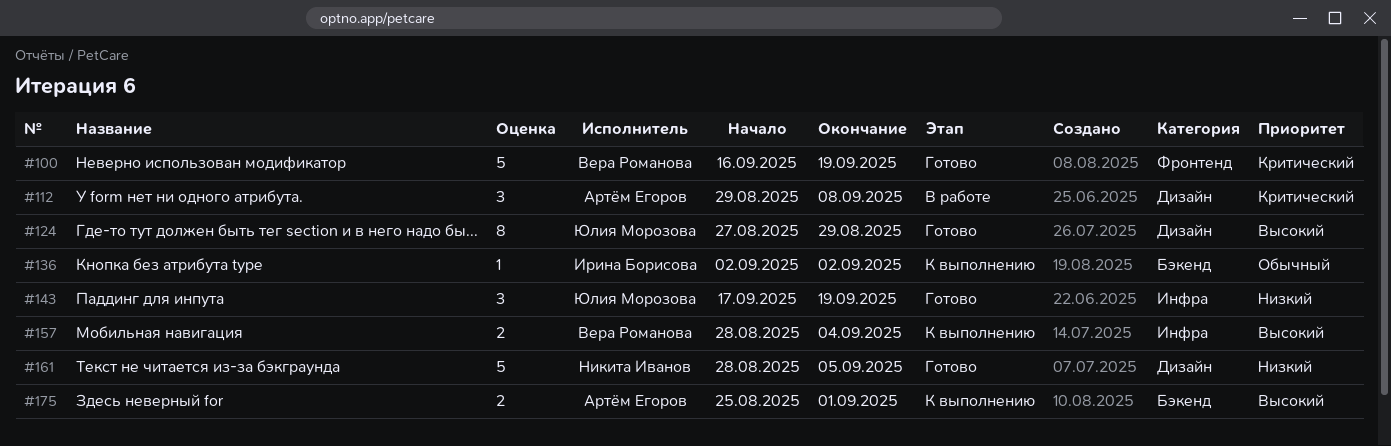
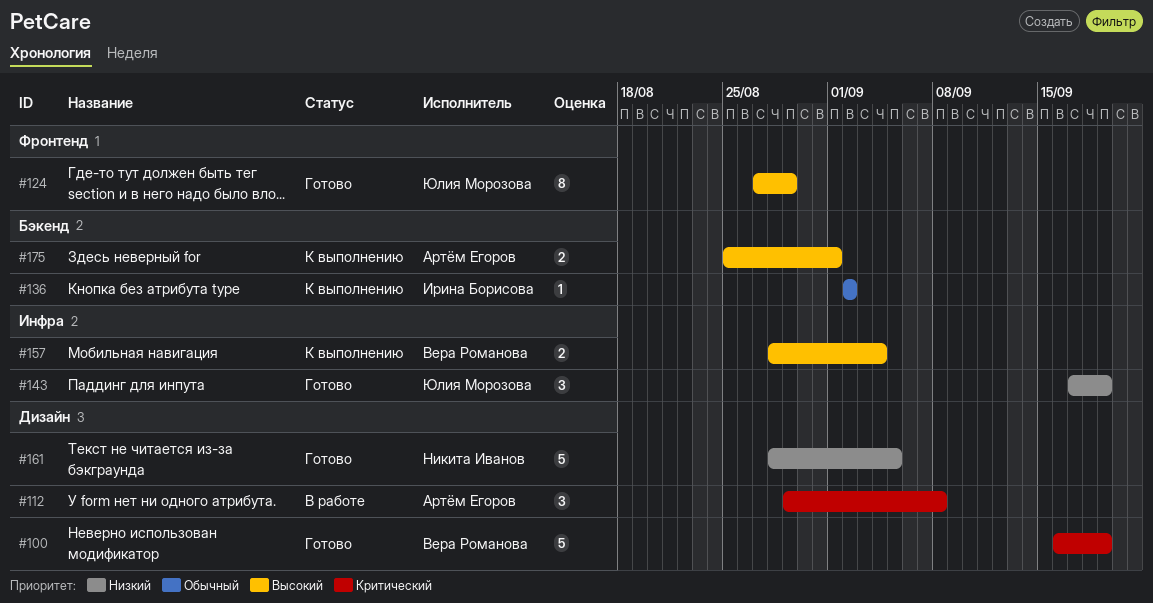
#100, label: Фронтенд -> Дизайн
#124, label: Дизайн -> Фронтенд

